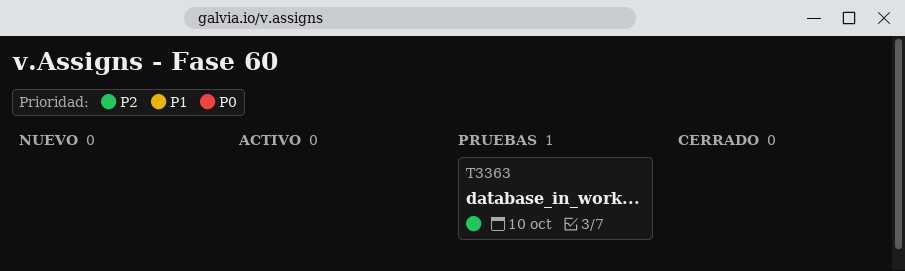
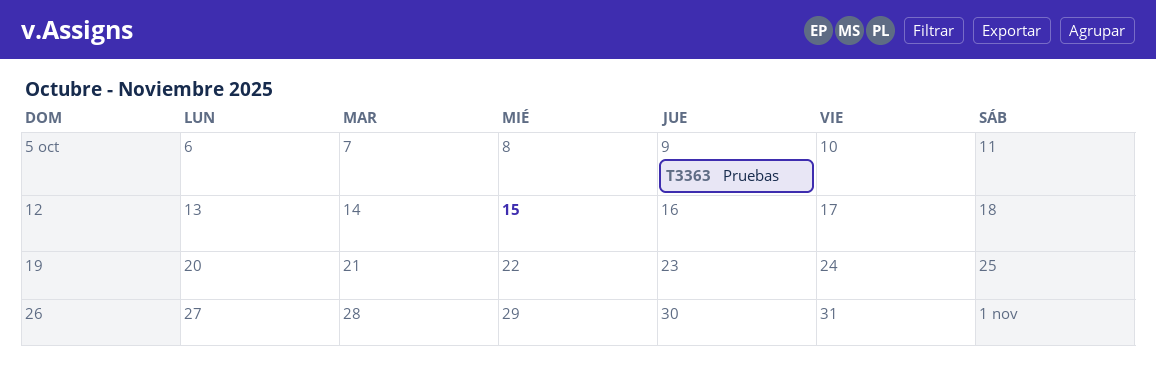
T3363, due: Oct 10 -> Oct 9

